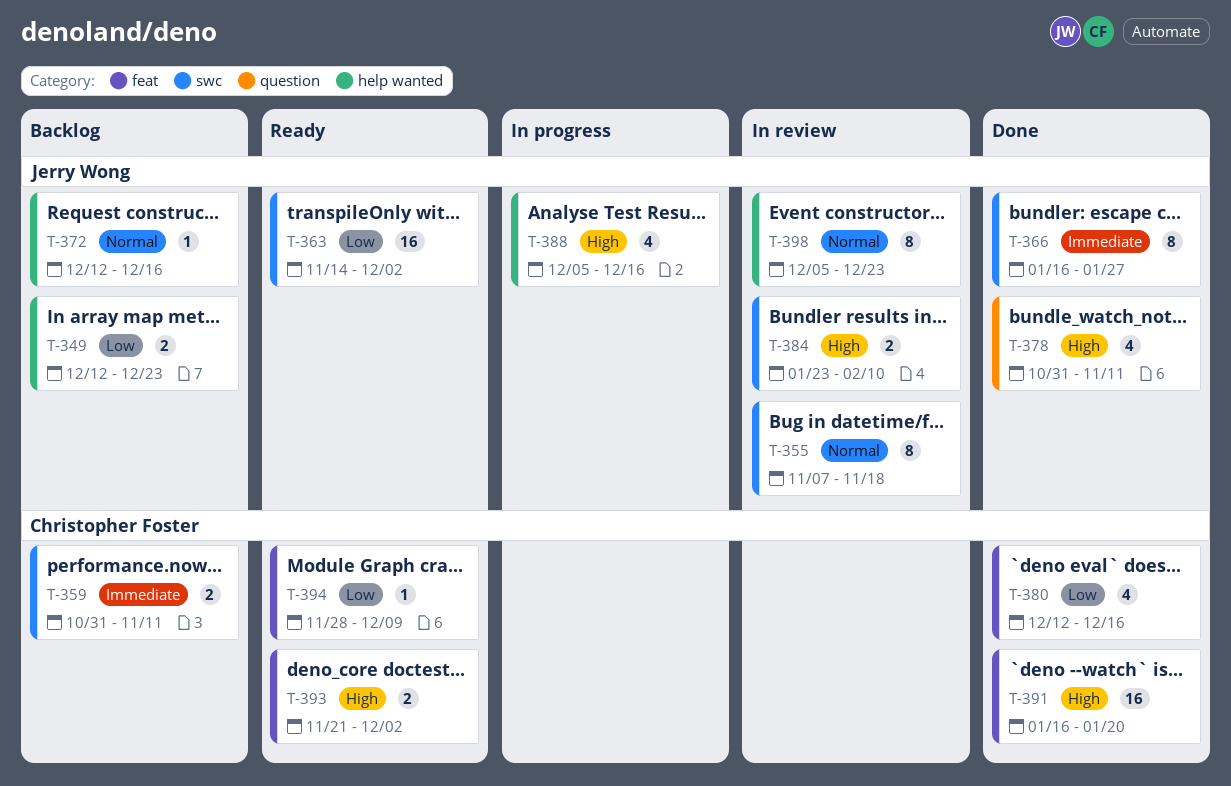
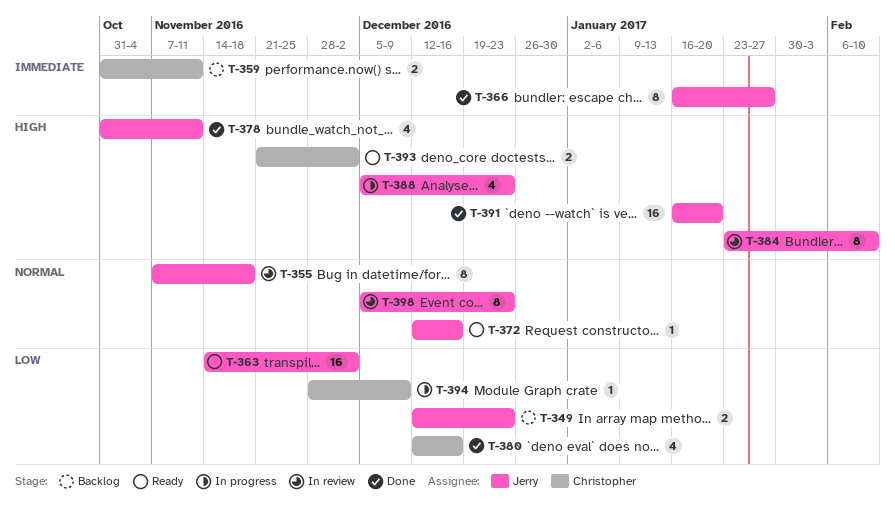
T-372, status: Backlog -> Ready
T-384, estimate: 2 -> 8
T-388, due: Dec 16 -> Dec 23
T-391, owner: Christopher Foster -> Jerry Wong
T-394, status: Ready -> In progress

